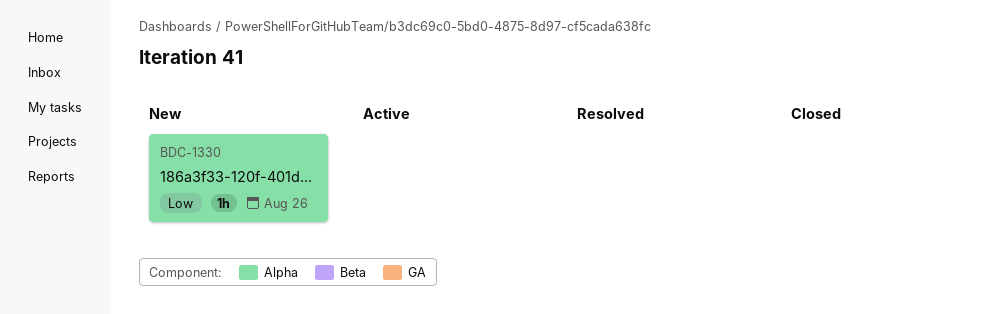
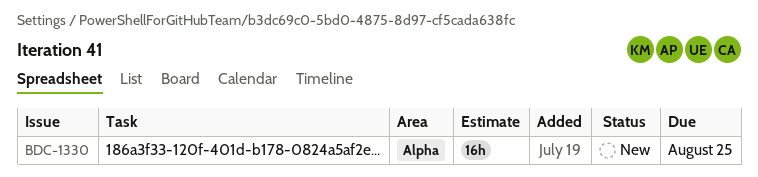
BDC-1330, estimate: 1h -> 16h
BDC-1330, due: Aug 26 -> Aug 25

